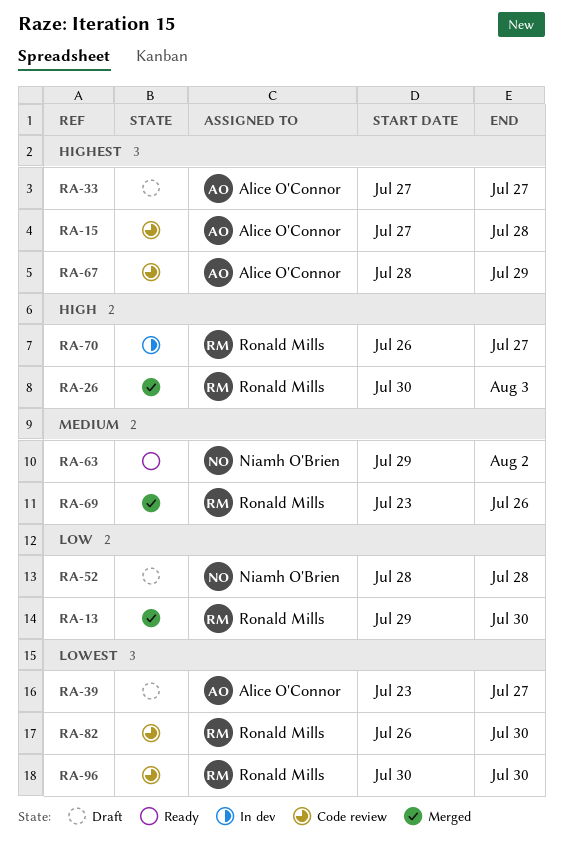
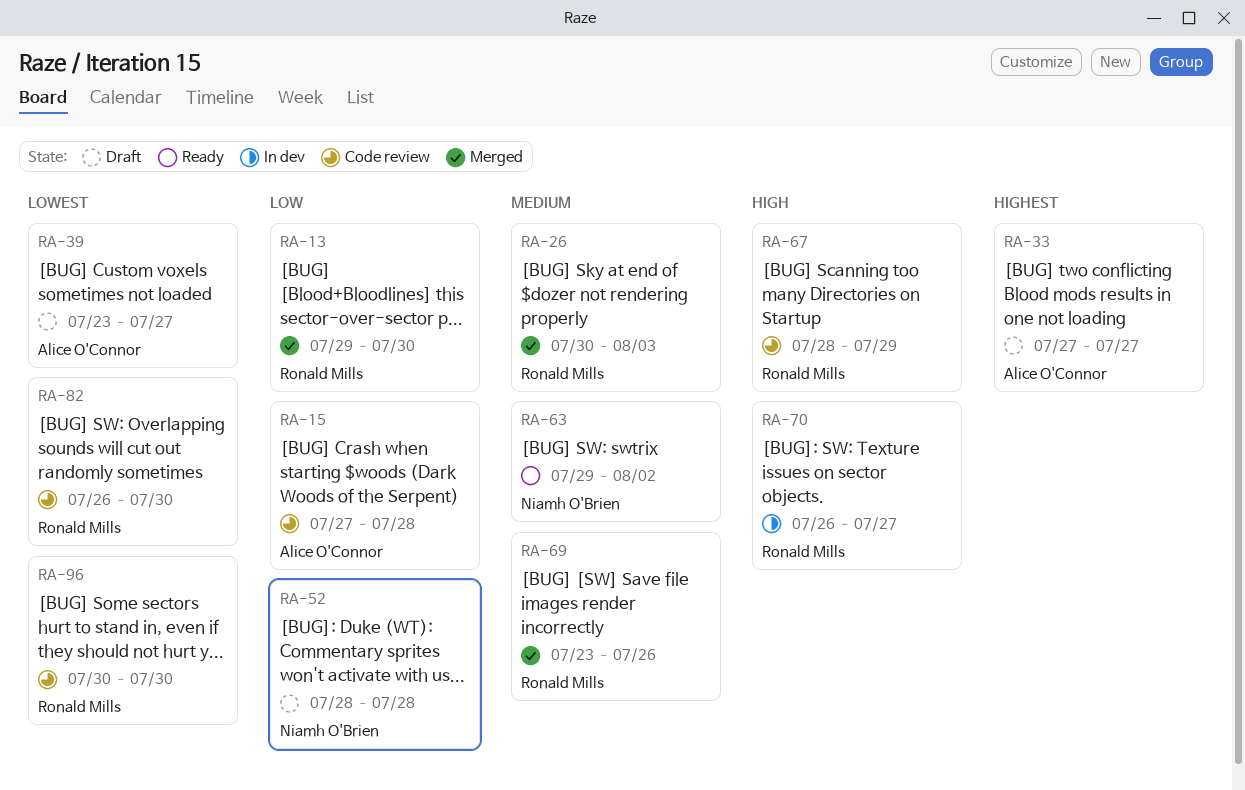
RA-15, priority: Highest -> Low
RA-26, priority: High -> Medium
RA-67, owner: Alice O'Connor -> Ronald Mills
RA-67, priority: Highest -> High

